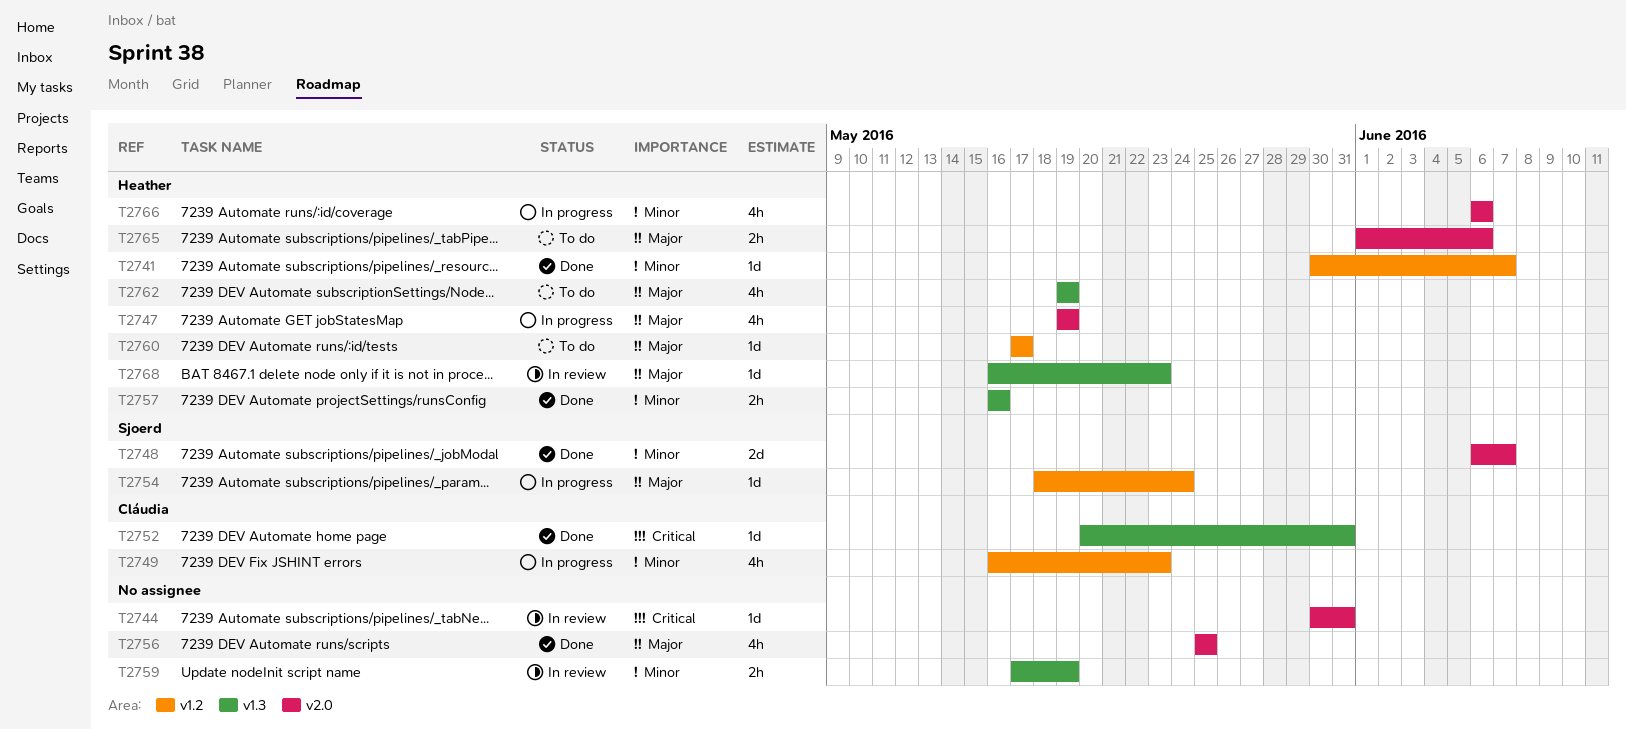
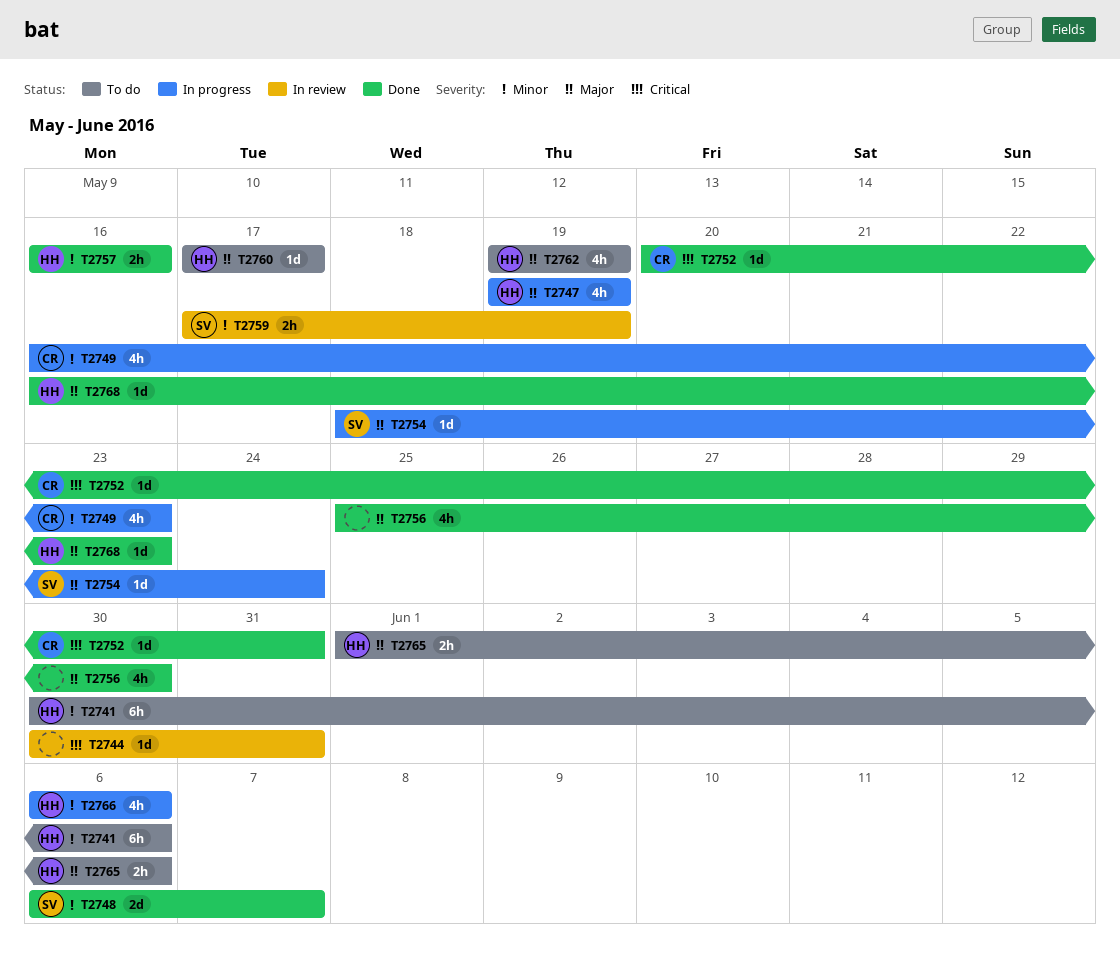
T2741, status: Done -> To do
T2741, estimate: 1d -> 6h
T2741, due: Jun 7 -> Jun 6
T2756, due: May 25 -> May 30
T2759, owner: none -> Sjoerd
T2768, status: In review -> Done

